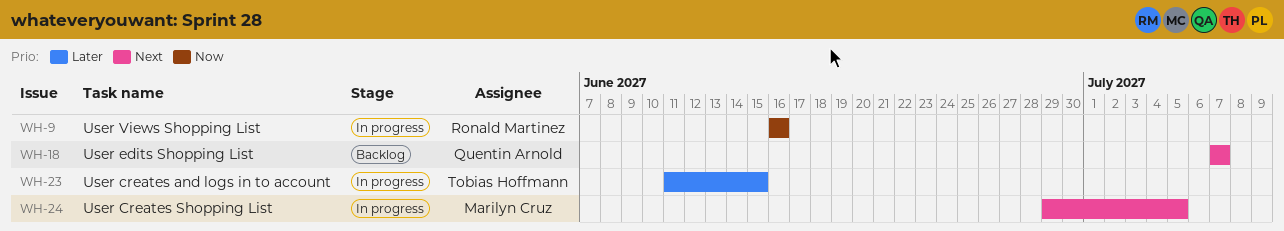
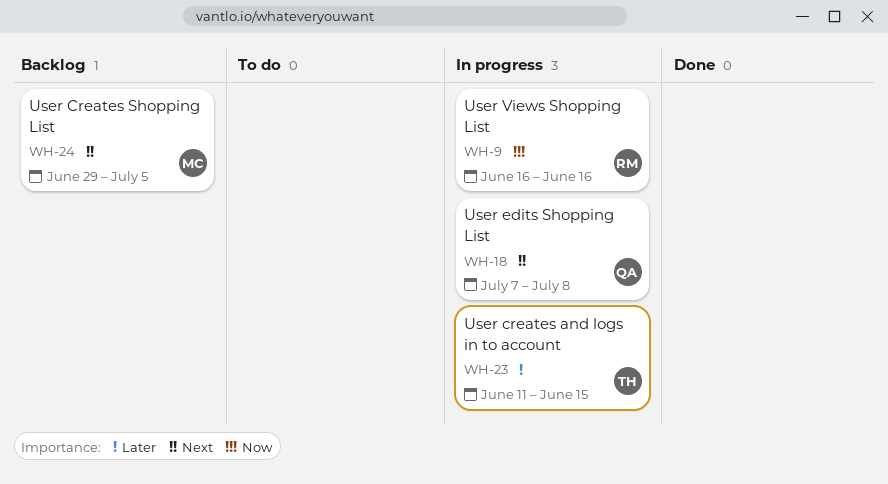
WH-18, status: Backlog -> In progress
WH-18, due: Jul 7 -> Jul 8
WH-24, status: In progress -> Backlog

